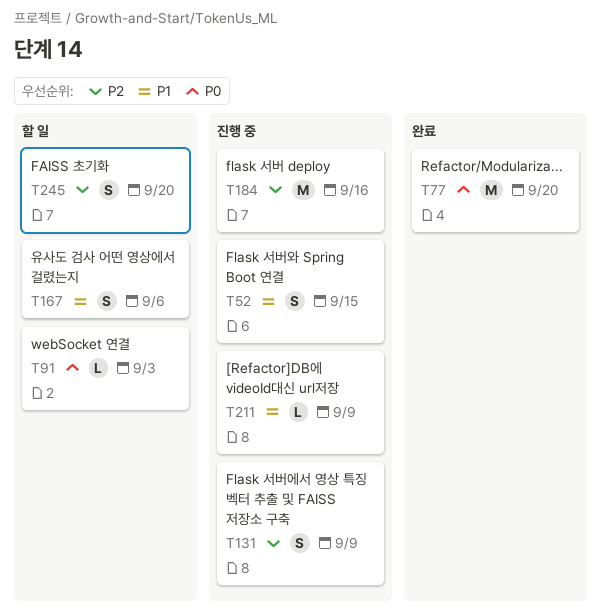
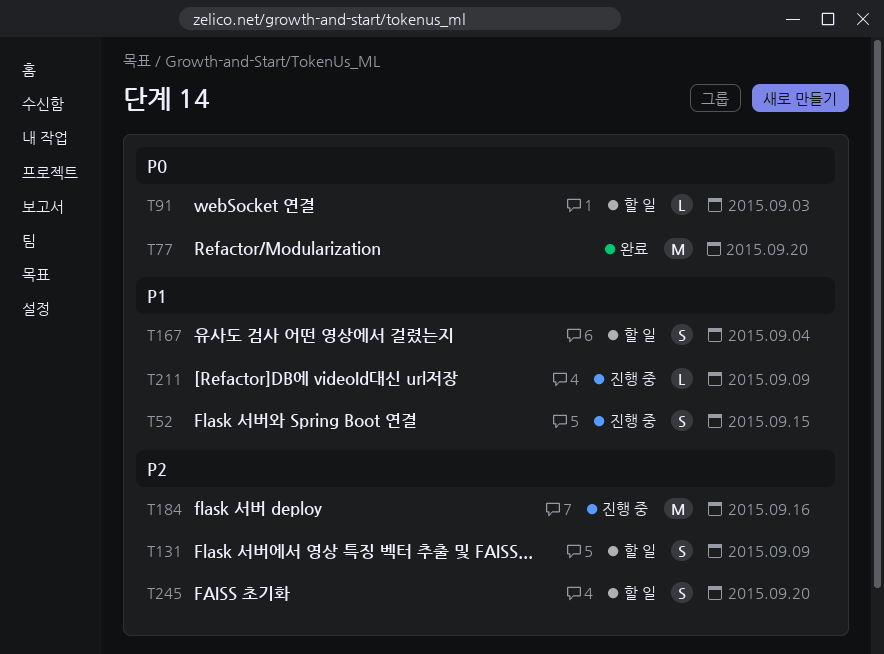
T131, status: 진행 중 -> 할 일
T167, due: Sep 6 -> Sep 4

